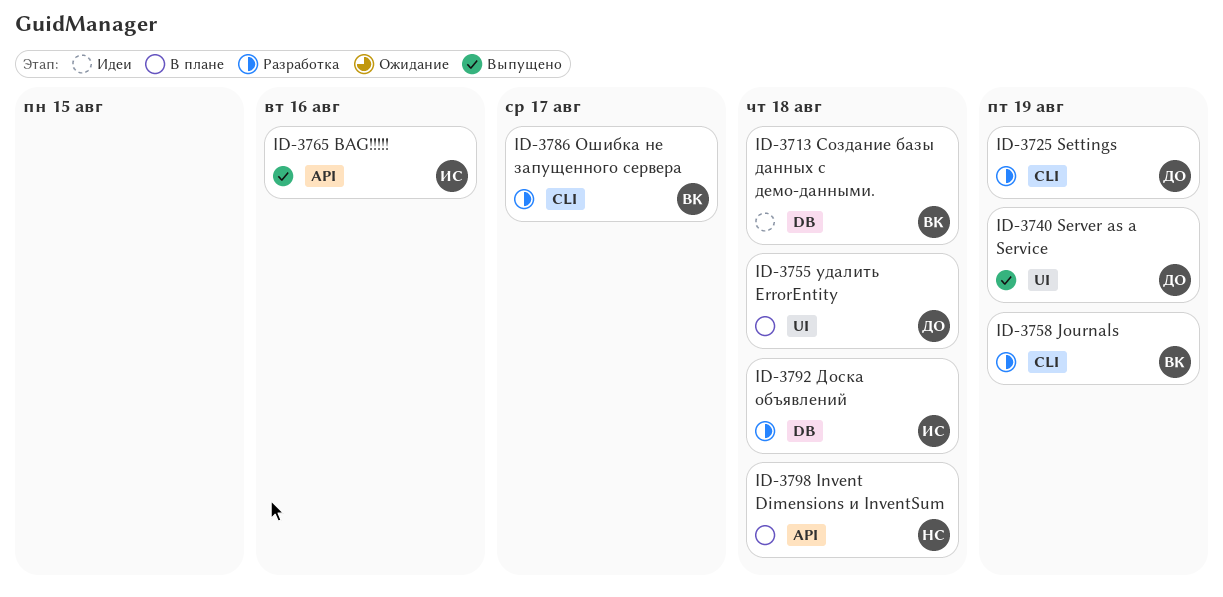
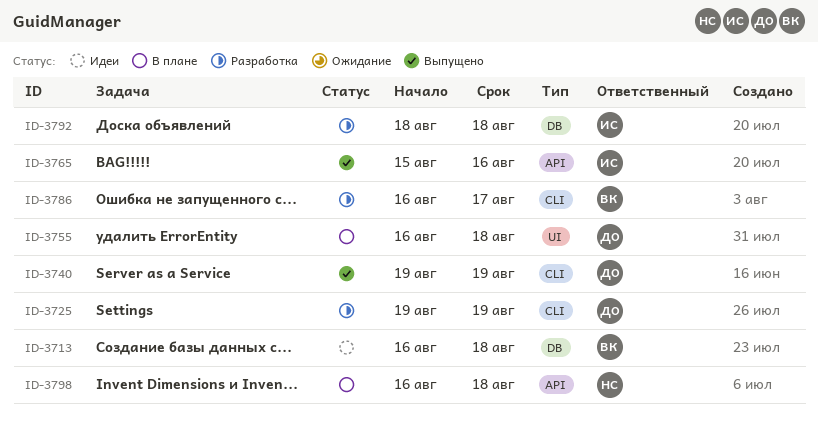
ID-3740, label: UI -> CLI
ID-3758: present -> none

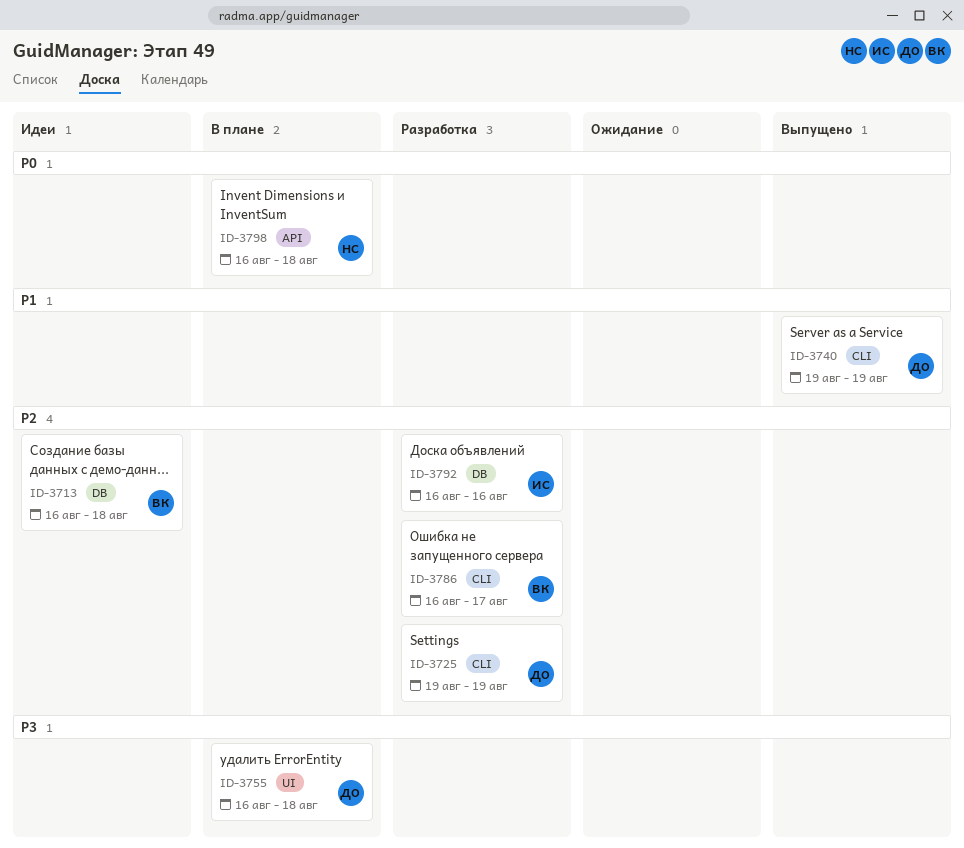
ID-3765: present -> none
ID-3792, start: Aug 18 -> Aug 16
ID-3792, due: Aug 18 -> Aug 16

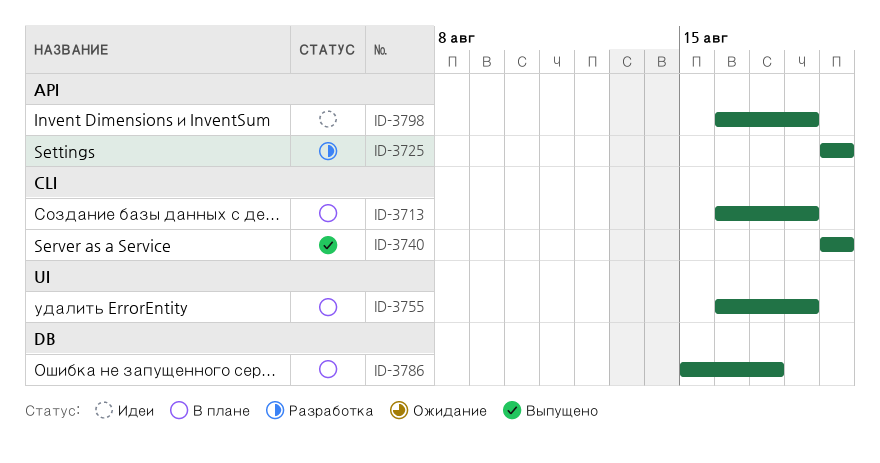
ID-3713, status: Идеи -> В плане
ID-3713, label: DB -> CLI
ID-3725, label: CLI -> API
ID-3786, status: Разработка -> В плане
ID-3786, label: CLI -> DB
ID-3786, start: Aug 16 -> Aug 15
ID-3792: present -> none
ID-3798, status: В плане -> Идеи

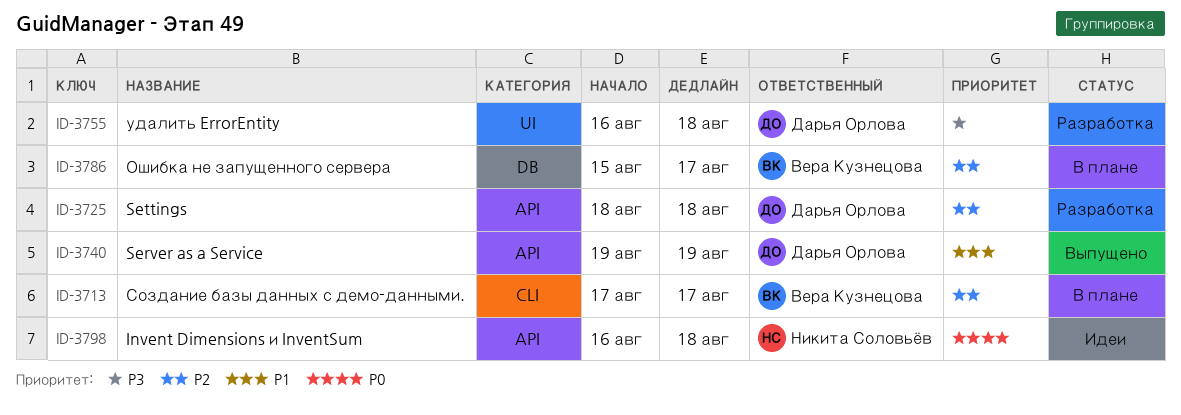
ID-3713, start: Aug 16 -> Aug 17
ID-3713, due: Aug 18 -> Aug 17
ID-3725, start: Aug 19 -> Aug 18
ID-3725, due: Aug 19 -> Aug 18
ID-3740, label: CLI -> API
ID-3755, status: В плане -> Разработка

